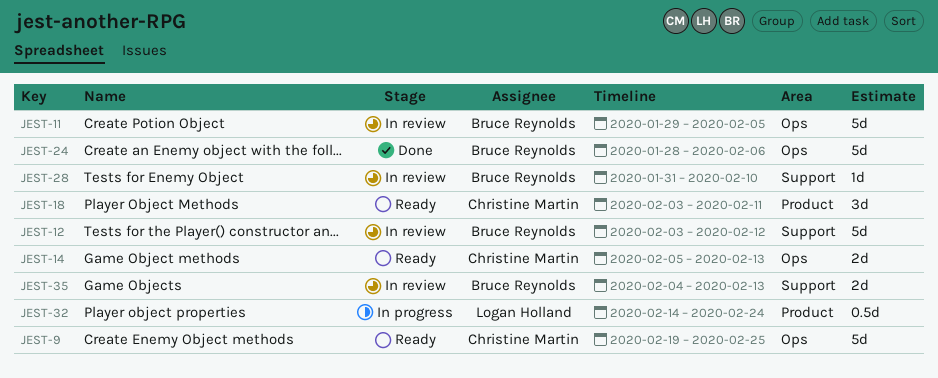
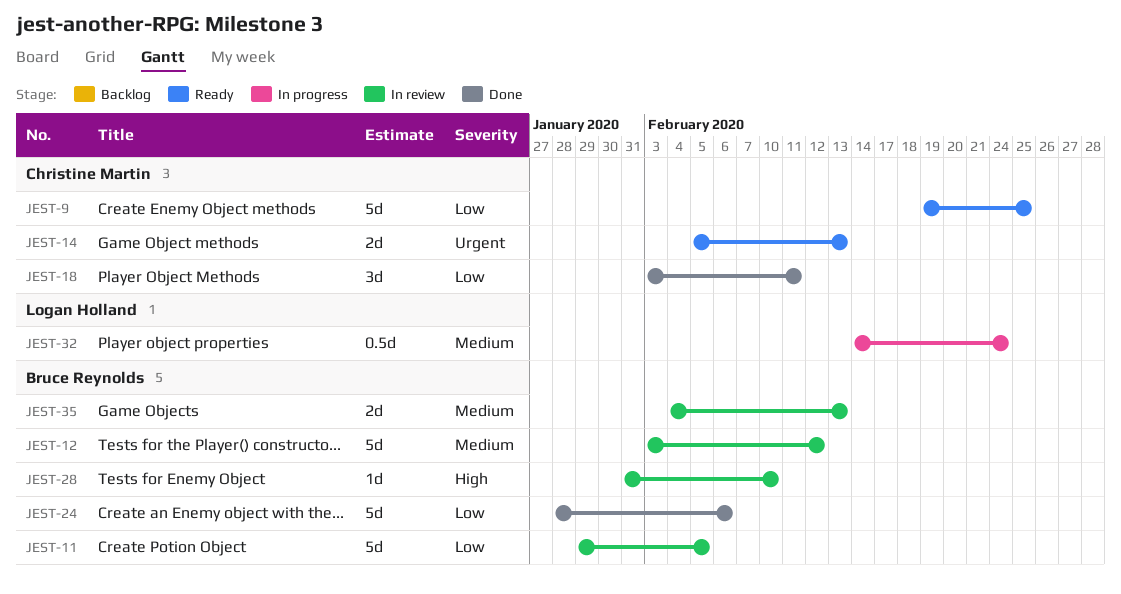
JEST-18, status: Ready -> Done

